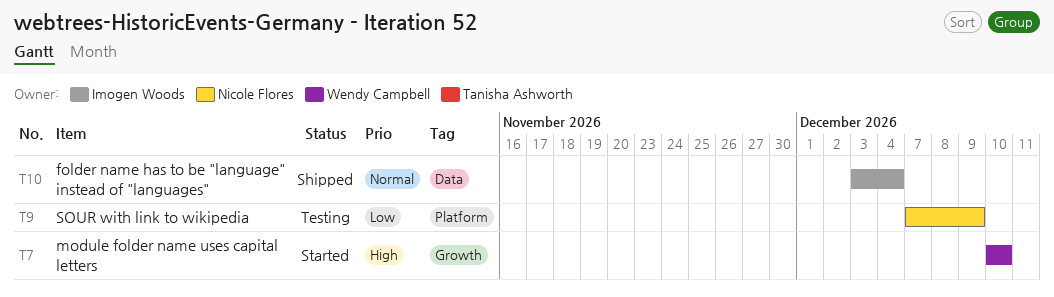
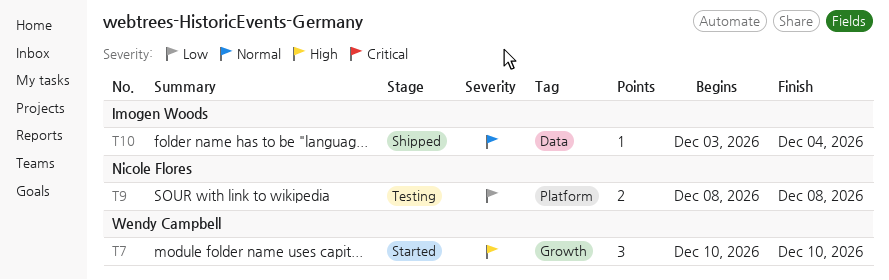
T9, start: Dec 7 -> Dec 8
T9, due: Dec 9 -> Dec 8

